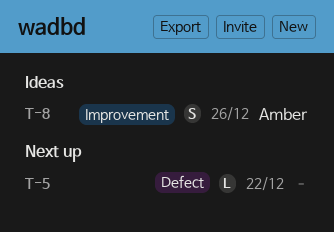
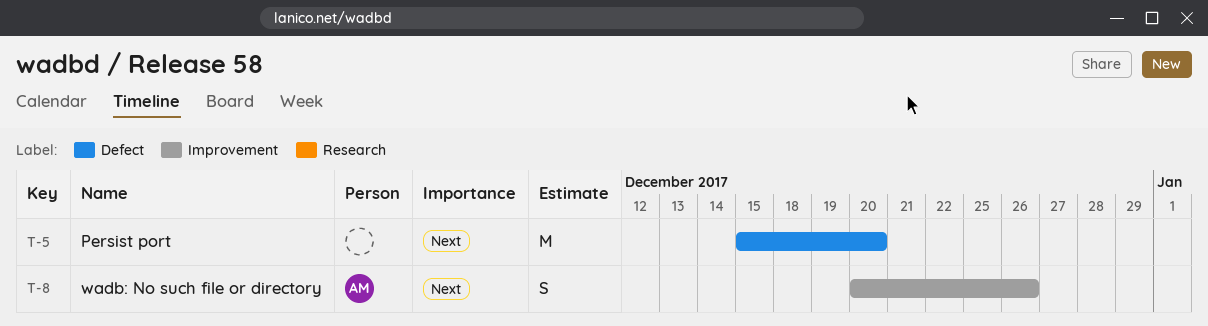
T-5, estimate: L -> M
T-5, due: Dec 22 -> Dec 20

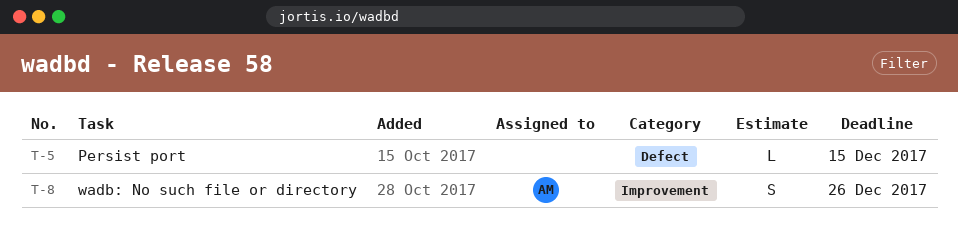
T-5, estimate: M -> L
T-5, due: Dec 20 -> Dec 15

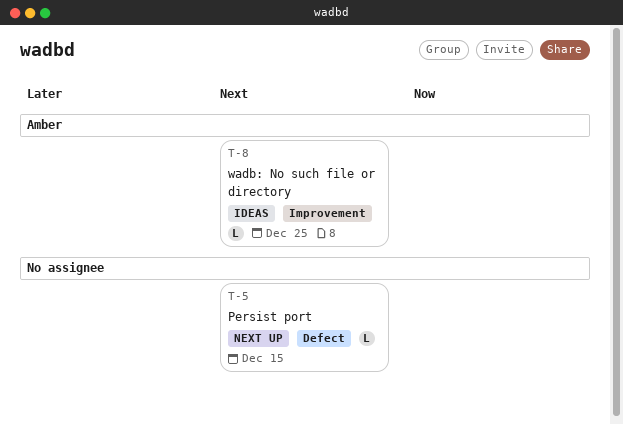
T-8, estimate: S -> L
T-8, due: Dec 26 -> Dec 25

